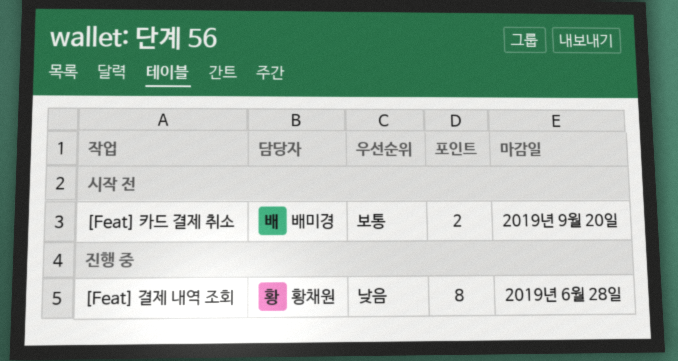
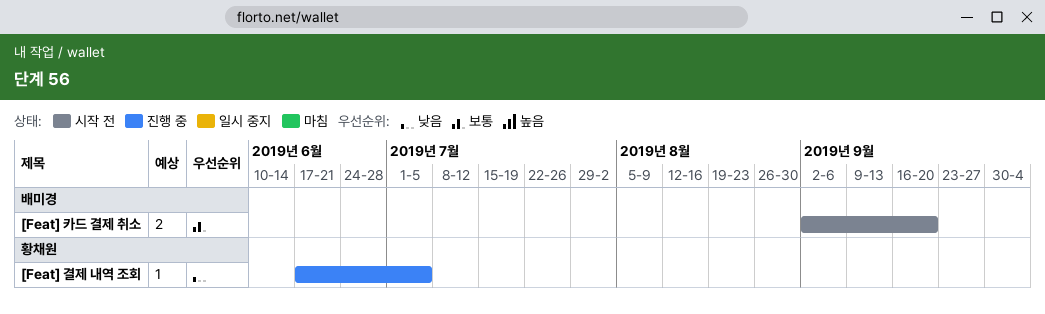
[Feat] 결제 내역 조회, estimate: 8 -> 1
[Feat] 결제 내역 조회, due: Jun 28 -> Jul 5

